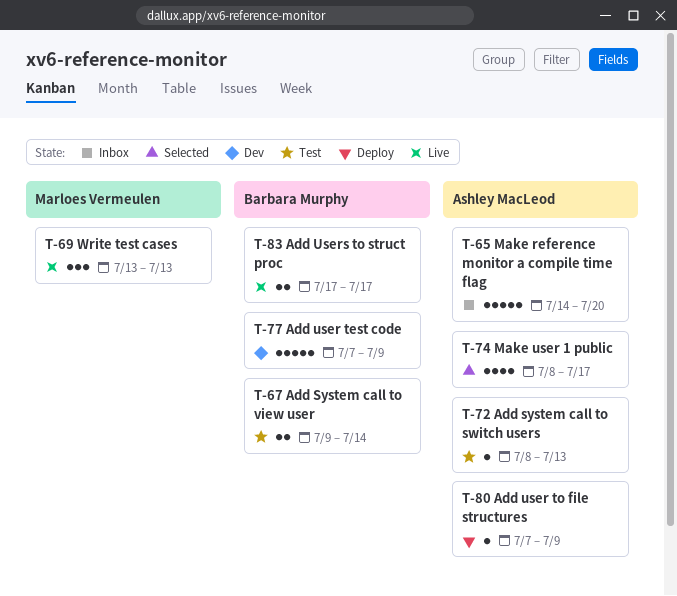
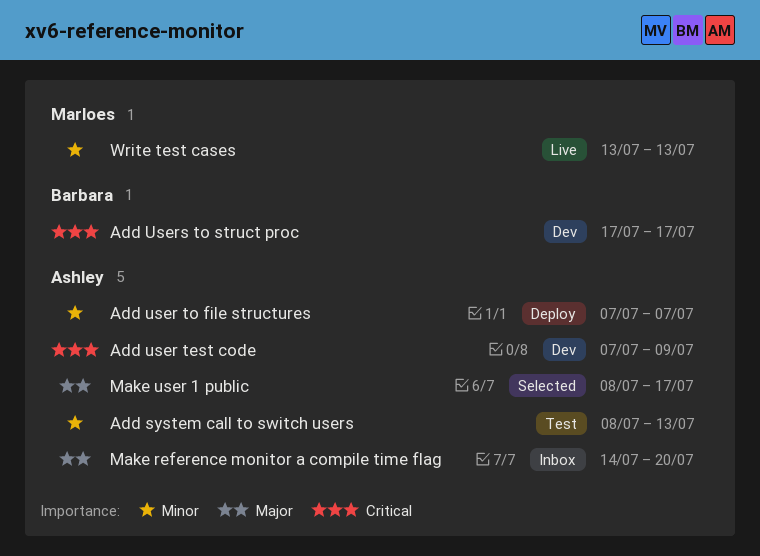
Add System call to view user: present -> none
Add user test code, owner: Barbara Murphy -> Ashley MacLeod
Add user to file structures, due: Jul 9 -> Jul 7
Add Users to struct proc, status: Live -> Dev

